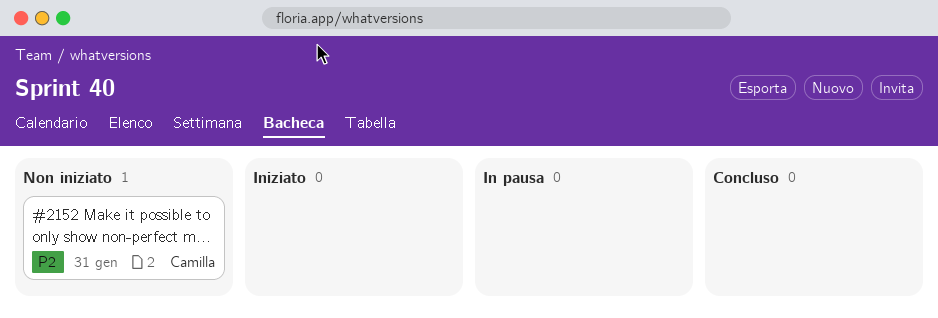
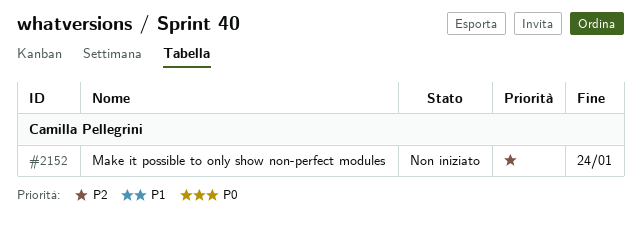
#2152, due: Jan 31 -> Jan 24

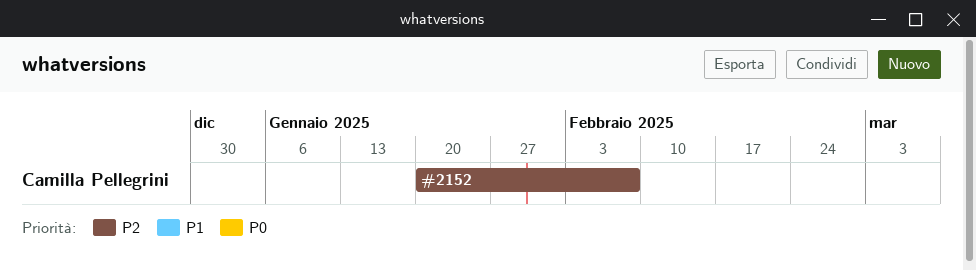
#2152, due: Jan 24 -> Feb 7

